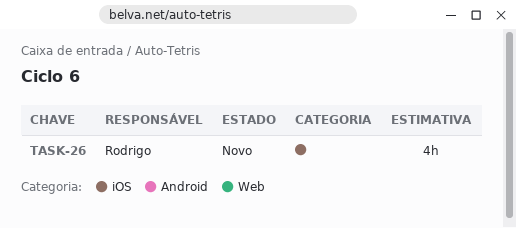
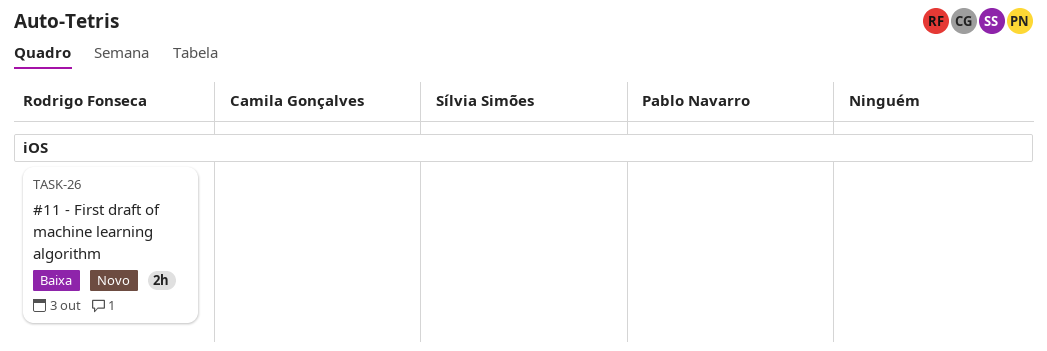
TASK-26, estimate: 4h -> 2h

